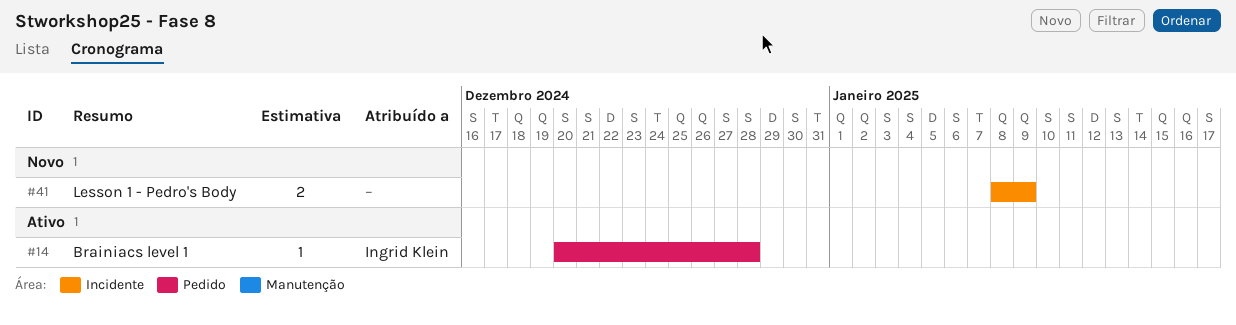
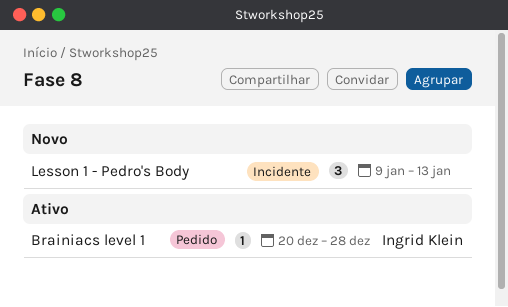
Lesson 1 - Pedro's Body, estimate: 2 -> 3
Lesson 1 - Pedro's Body, start: Jan 8 -> Jan 9
Lesson 1 - Pedro's Body, due: Jan 9 -> Jan 13

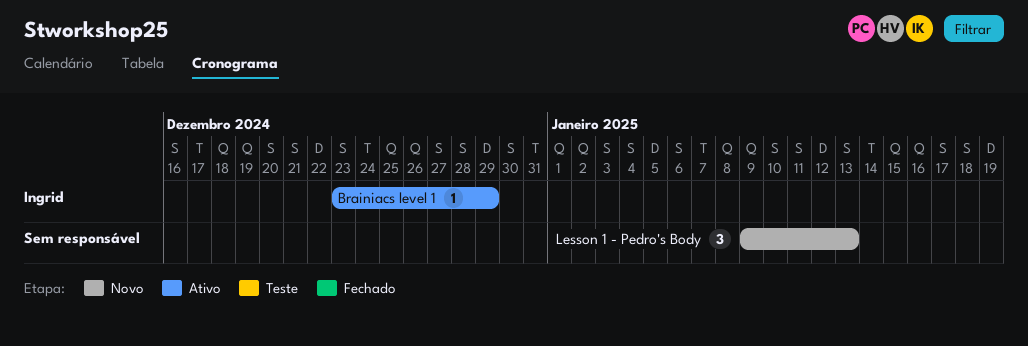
Brainiacs level 1, start: Dec 20 -> Dec 23
Brainiacs level 1, due: Dec 28 -> Dec 29

